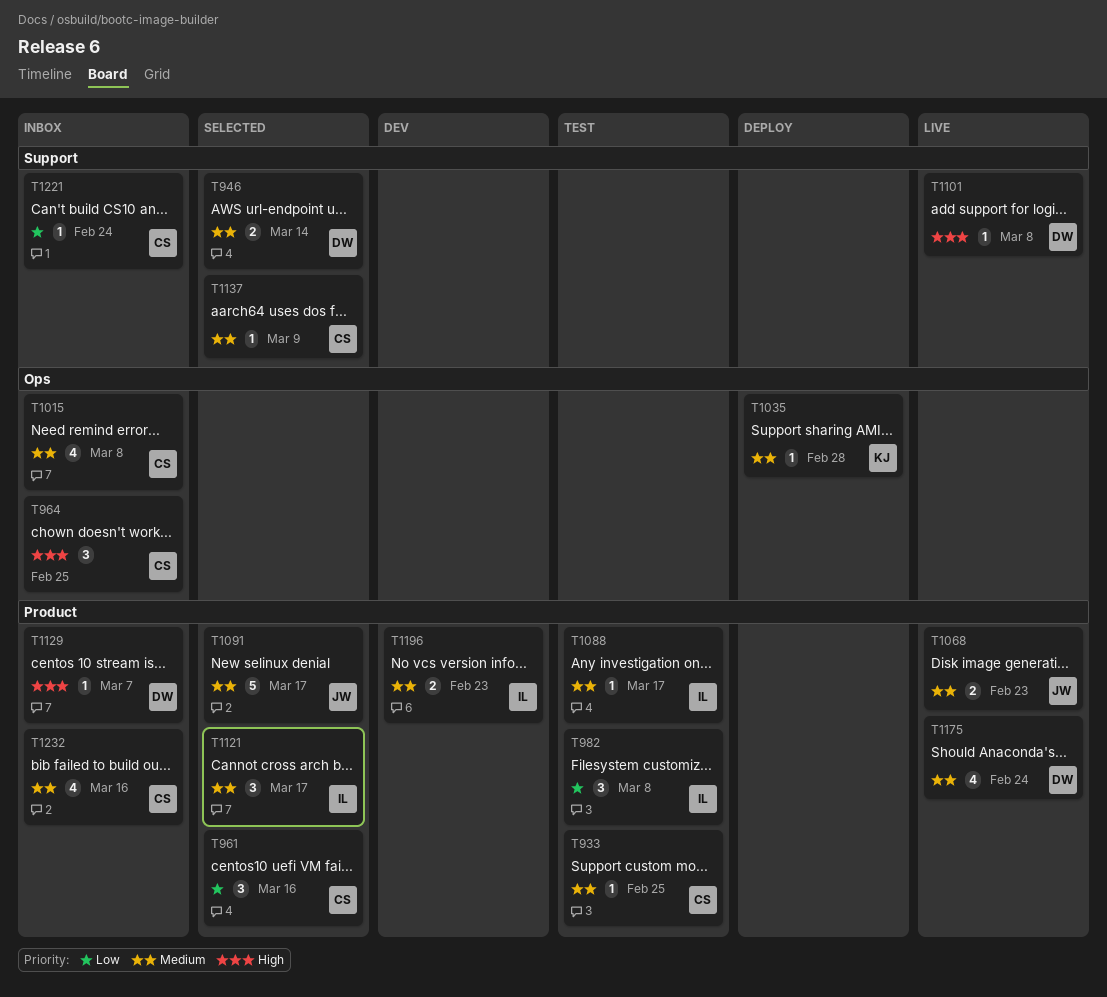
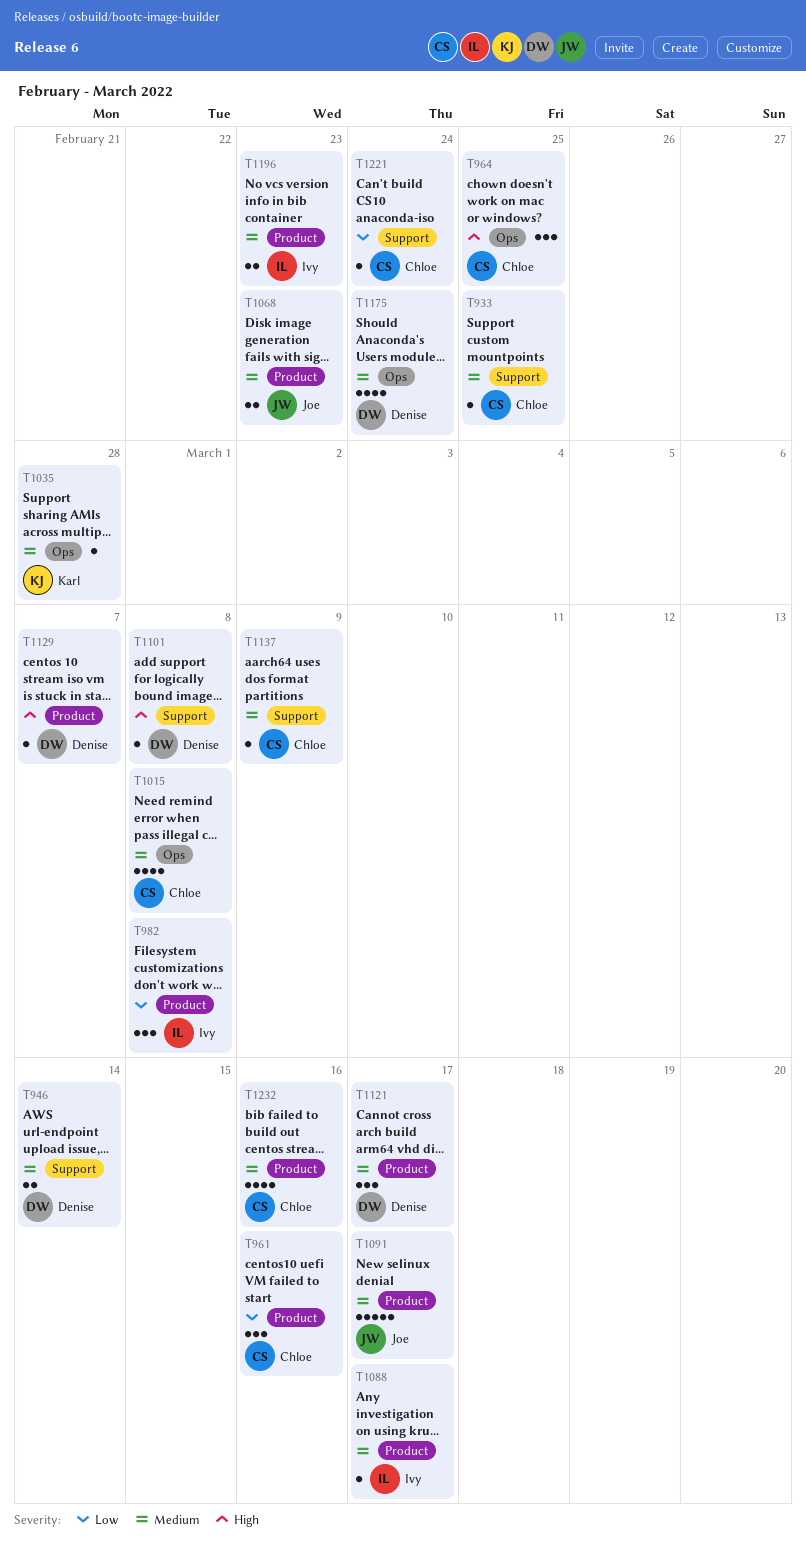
T933, label: Product -> Support
T1121, owner: Ivy -> Denise
T1175, label: Product -> Ops

